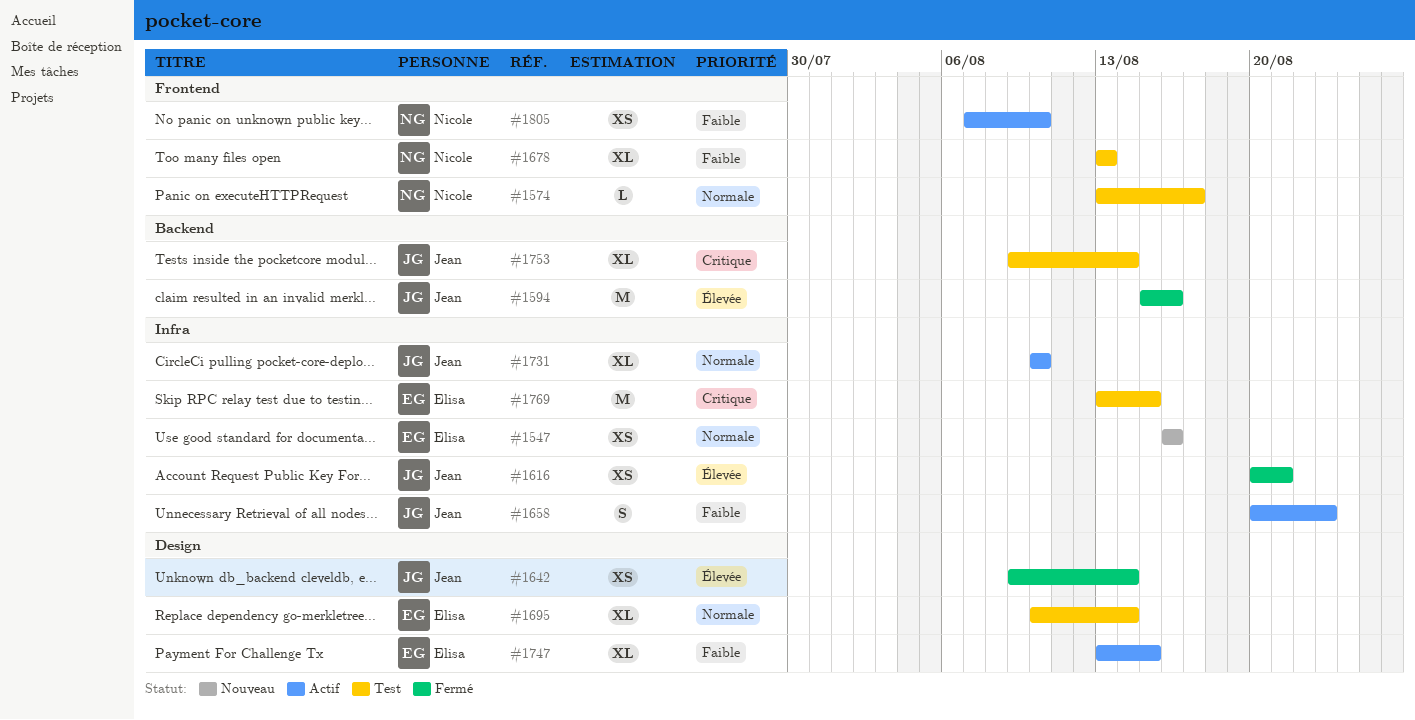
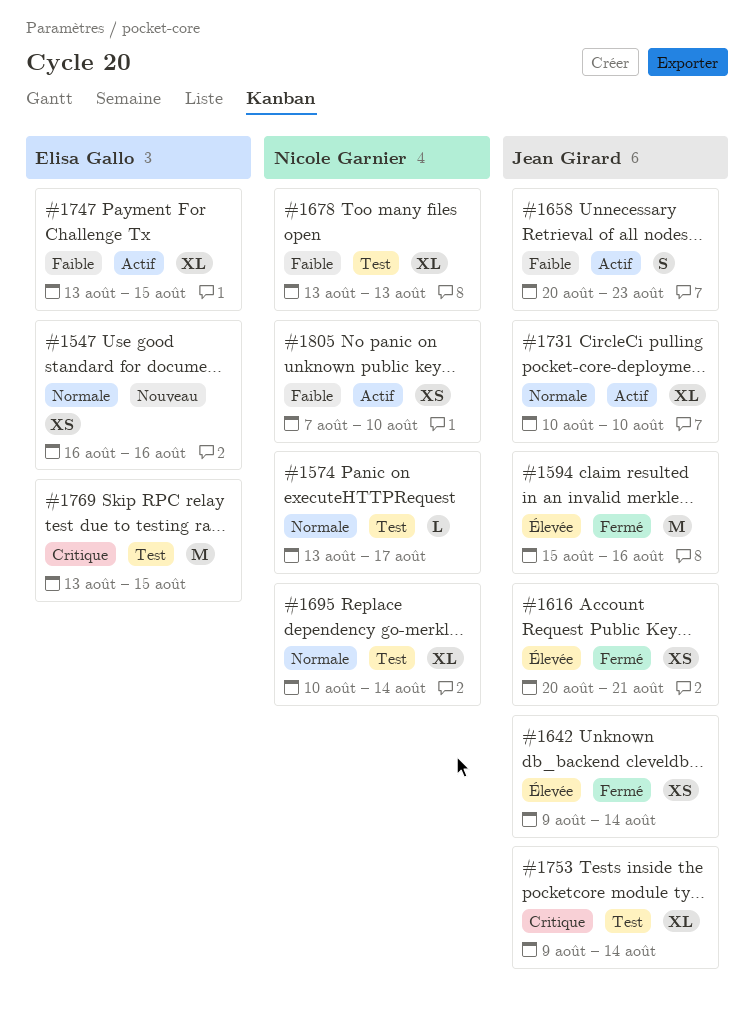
#1695, owner: Elisa Gallo -> Nicole Garnier

